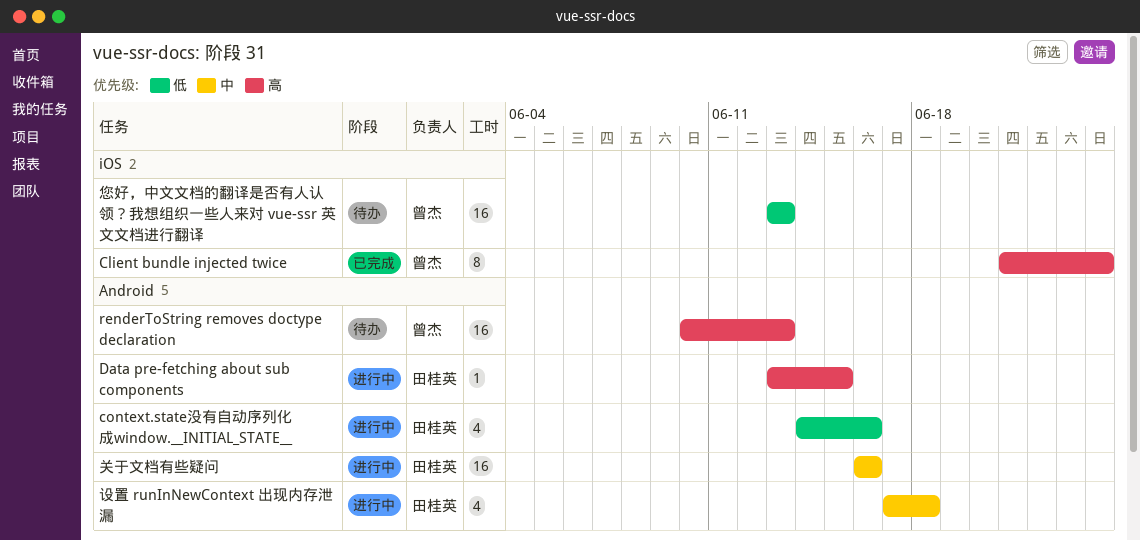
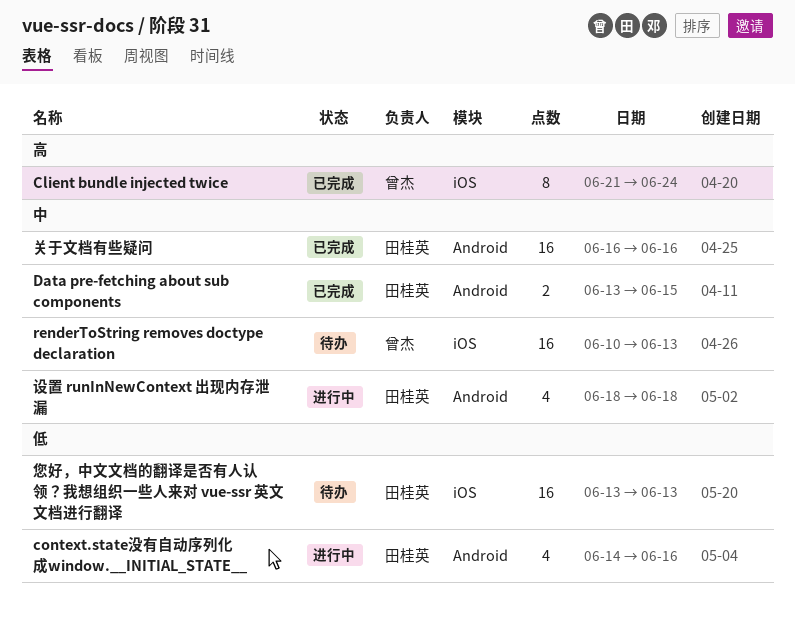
Data pre-fetching about sub components, status: 进行中 -> 已完成
Data pre-fetching about sub components, priority: 高 -> 中
Data pre-fetching about sub components, estimate: 1 -> 2
renderToString removes doctype declaration, priority: 高 -> 中
renderToString removes doctype declaration, label: Android -> iOS
关于文档有些疑问, status: 进行中 -> 已完成
您好，中文文档的翻译是否有人认领？我想组织一些人来对 vue-ssr 英文文档进行翻译, owner: 曾杰 -> 田桂英
设置 runInNewContext 出现内存泄漏, start: Jun 17 -> Jun 18

